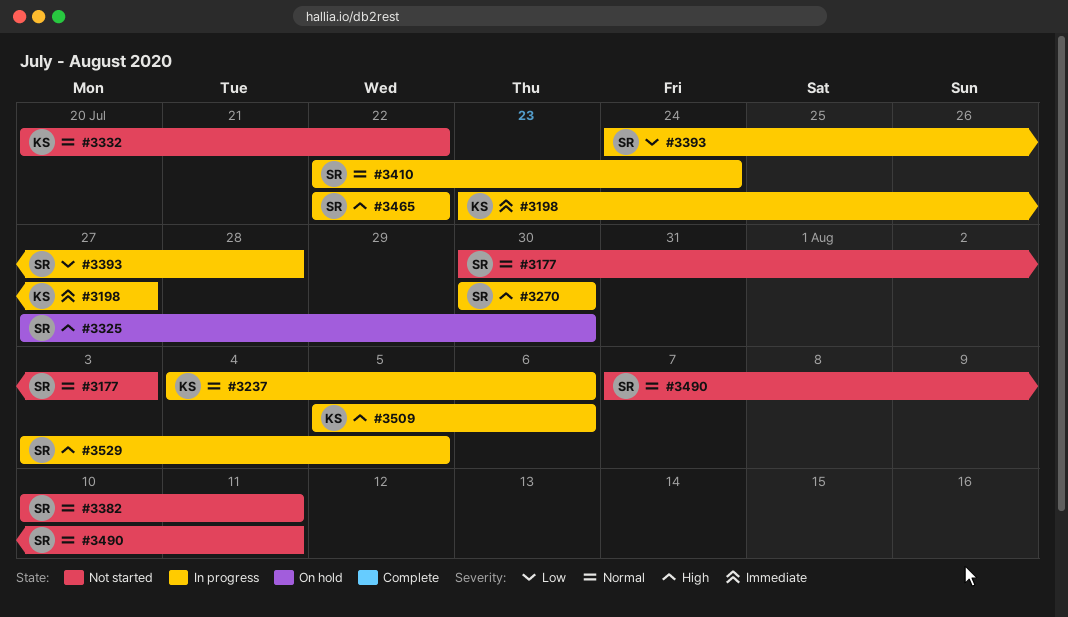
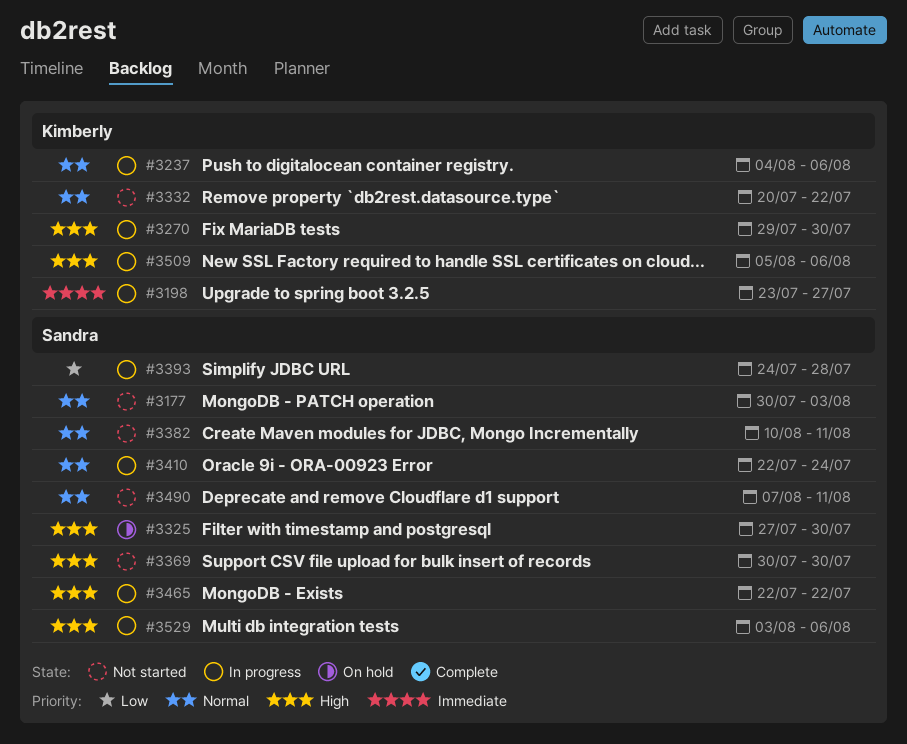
#3270, owner: Sandra -> Kimberly
#3270, start: Jul 30 -> Jul 29
#3369: none -> present
#3529, due: Aug 5 -> Aug 6

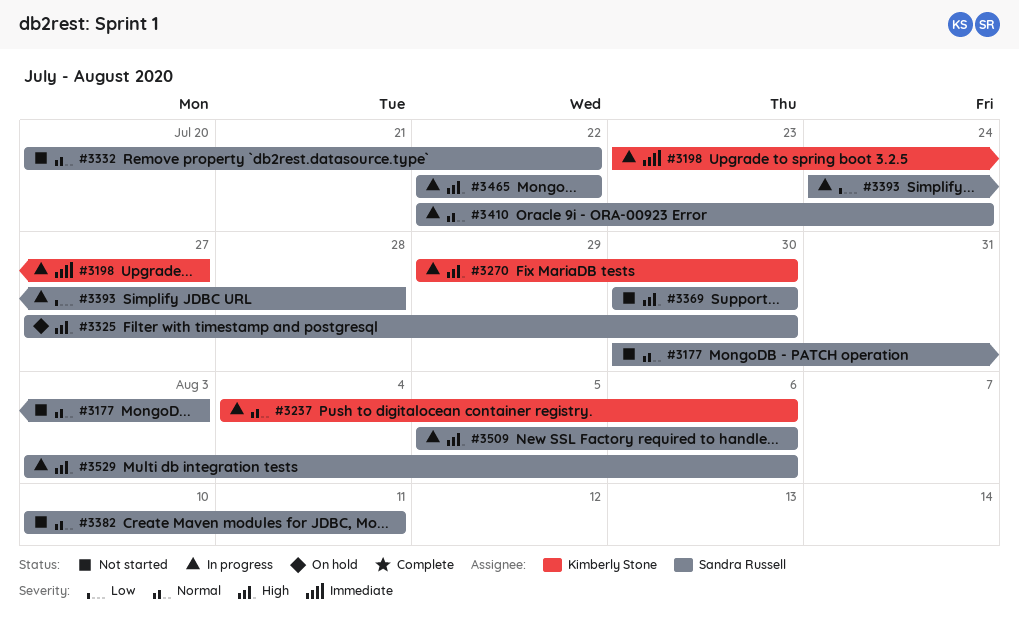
#3332, owner: Kimberly Stone -> Sandra Russell
#3490: present -> none
#3509, owner: Kimberly Stone -> Sandra Russell

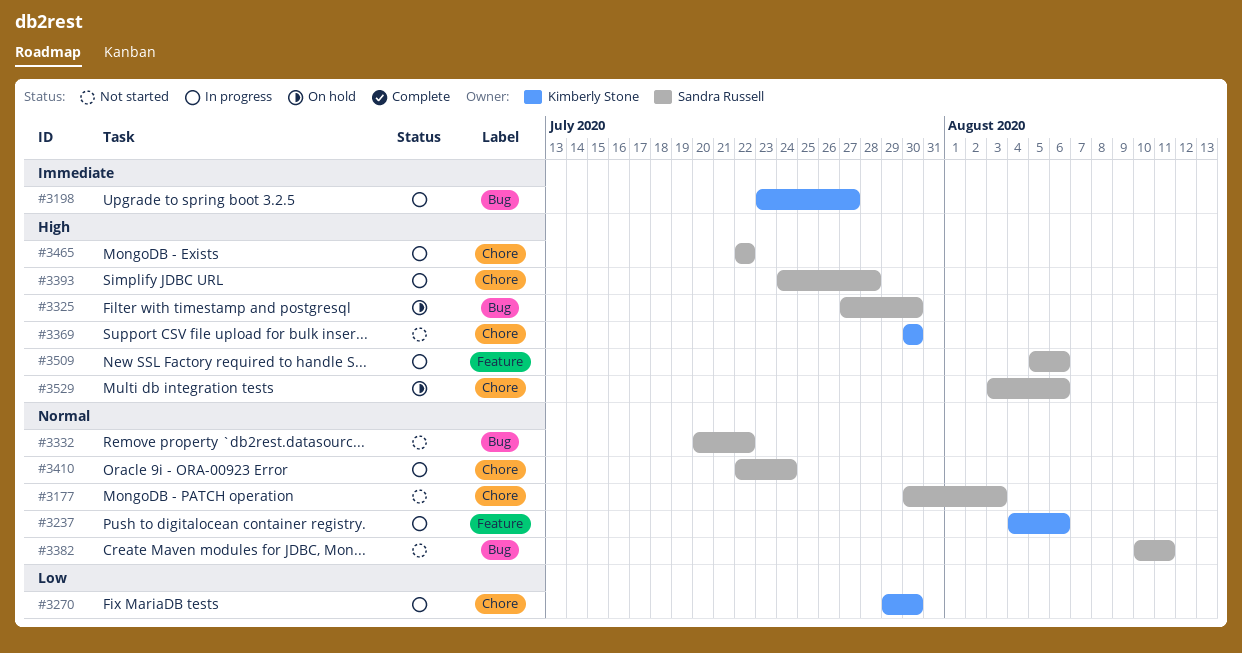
#3270, priority: High -> Low
#3369, owner: Sandra Russell -> Kimberly Stone
#3393, priority: Low -> High
#3529, status: In progress -> On hold

